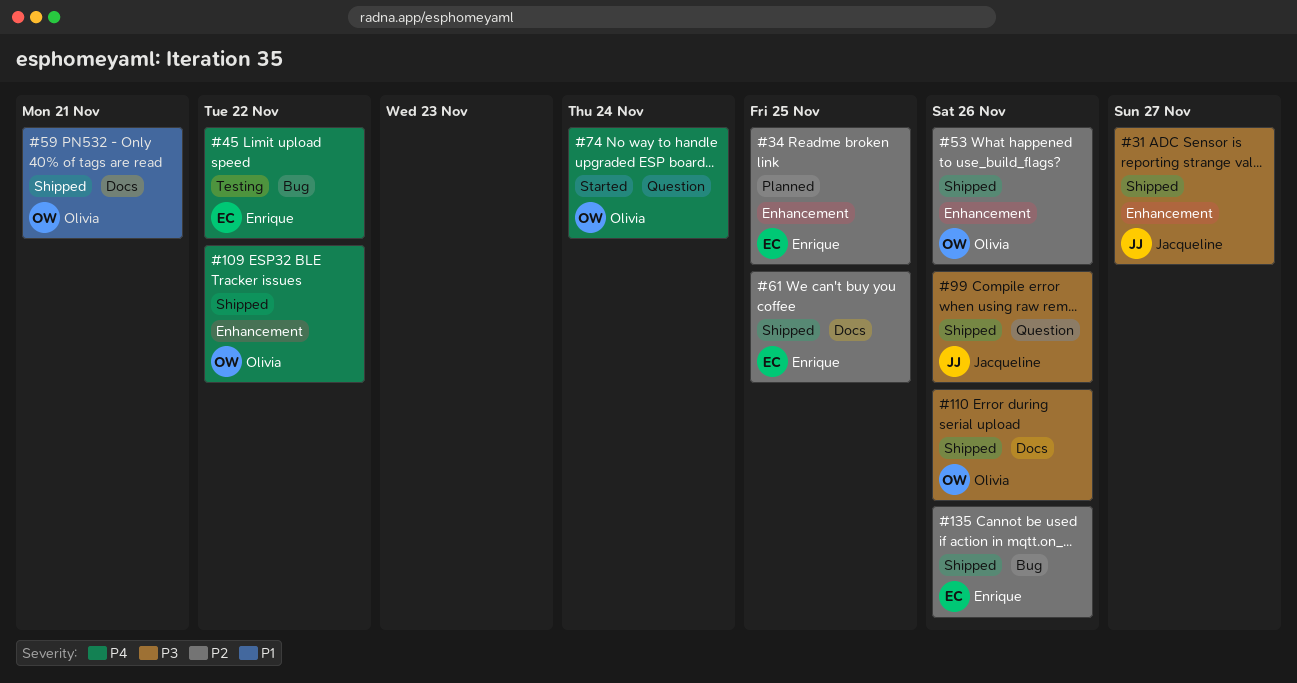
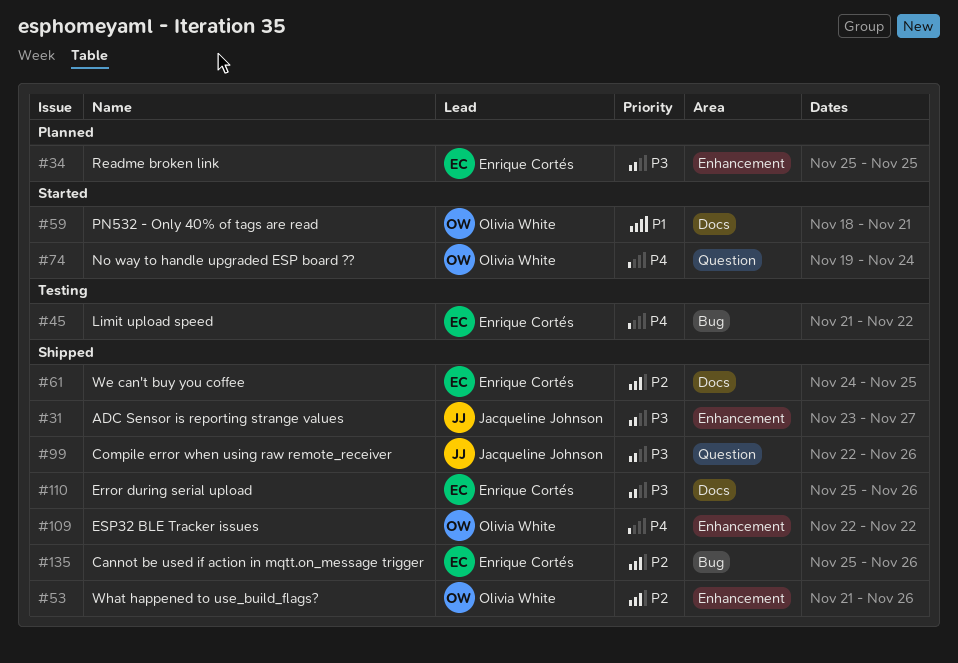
#34, priority: P2 -> P3
#59, status: Shipped -> Started
#110, owner: Olivia White -> Enrique Cortés

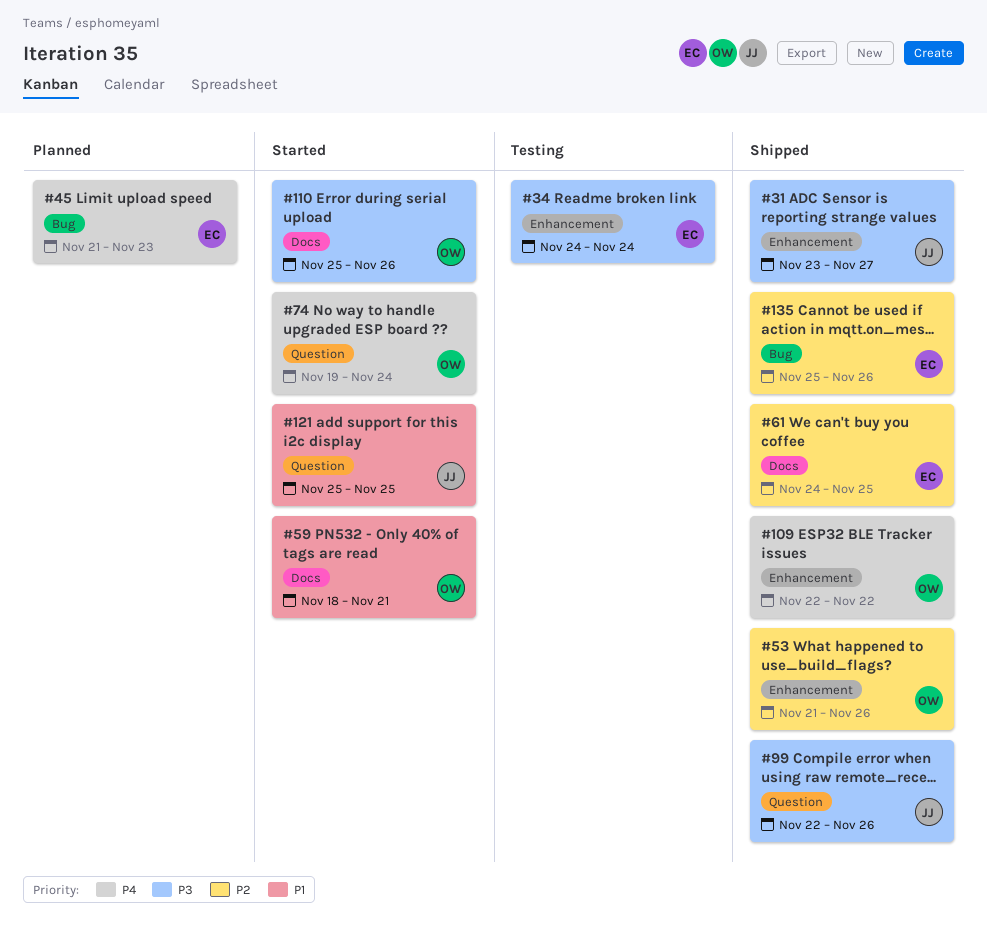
#34, status: Planned -> Testing
#34, start: Nov 25 -> Nov 24
#34, due: Nov 25 -> Nov 24
#45, status: Testing -> Planned
#45, due: Nov 22 -> Nov 23
#110, status: Shipped -> Started
#110, owner: Enrique Cortés -> Olivia White
#121: none -> present

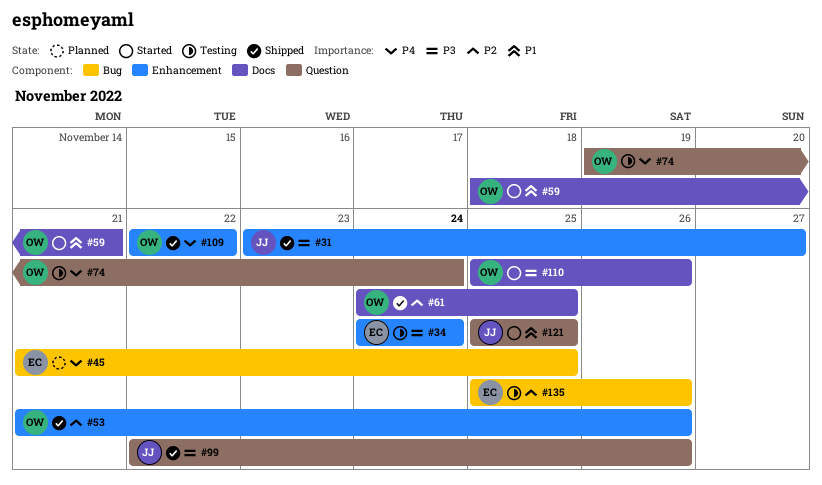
#45, due: Nov 23 -> Nov 25
#61, owner: EC -> OW
#74, status: Started -> Testing
#135, status: Shipped -> Testing

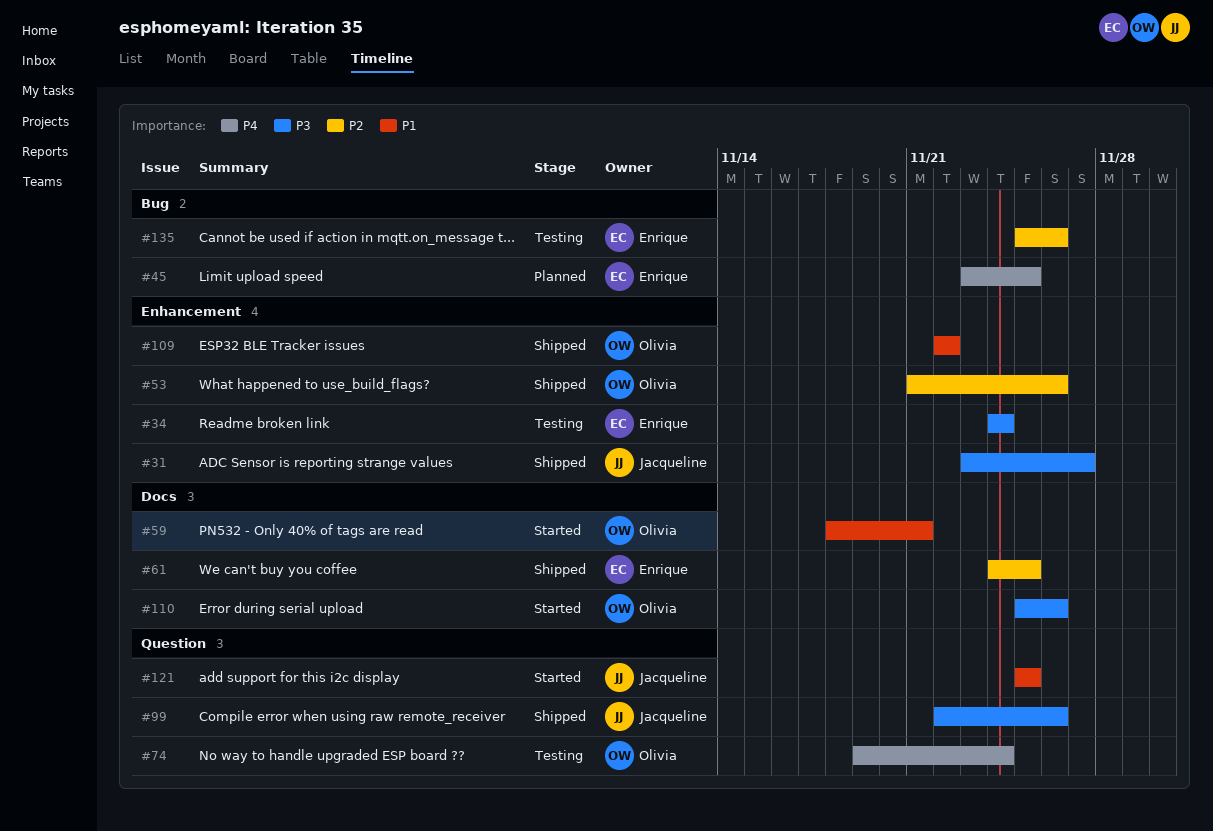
#45, start: Nov 21 -> Nov 23
#61, owner: Olivia -> Enrique
#109, priority: P4 -> P1

